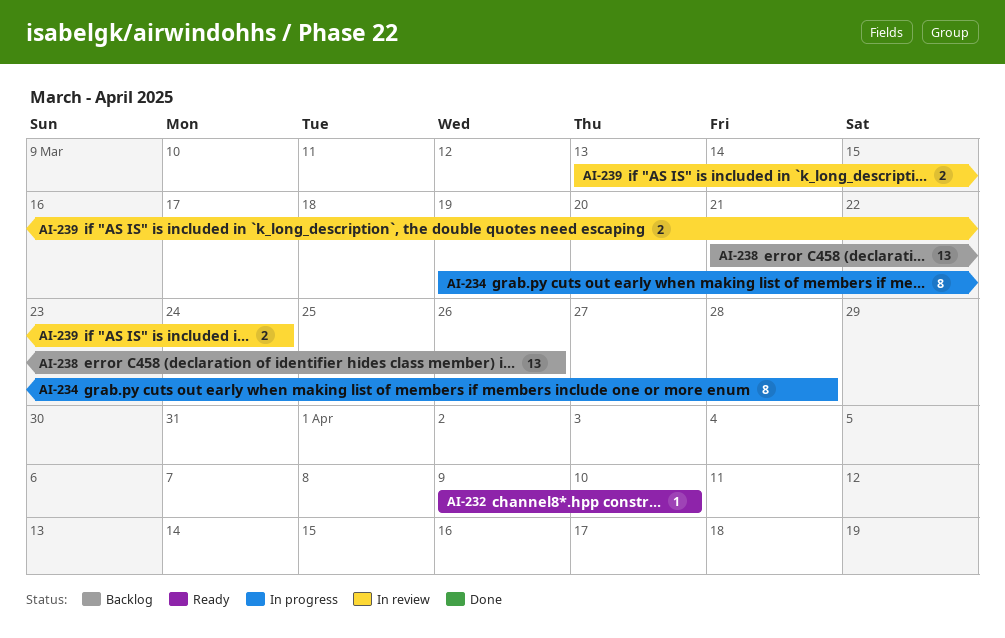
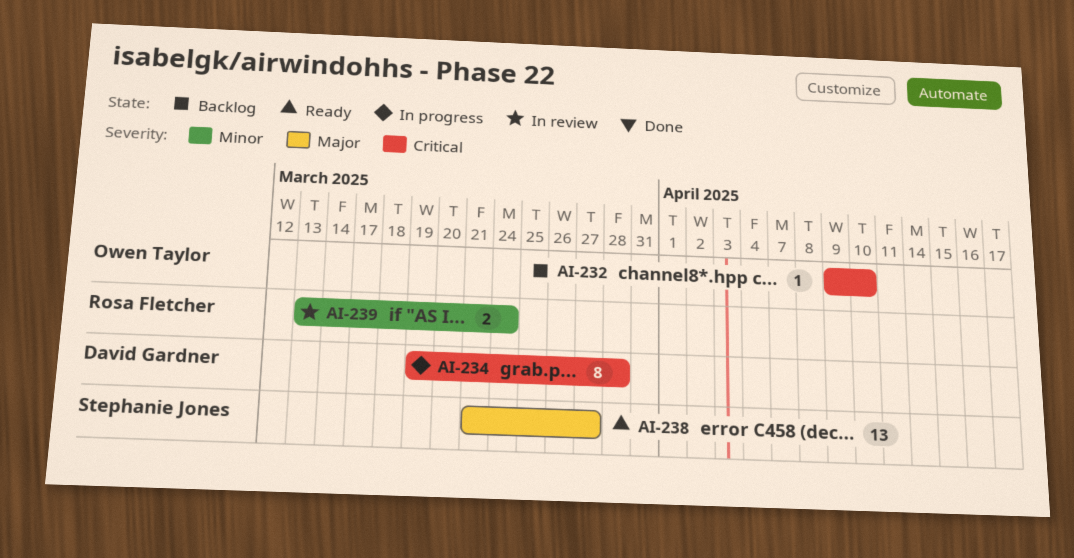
AI-232, status: Ready -> Backlog
AI-238, status: Backlog -> Ready
AI-238, due: Mar 26 -> Mar 27

